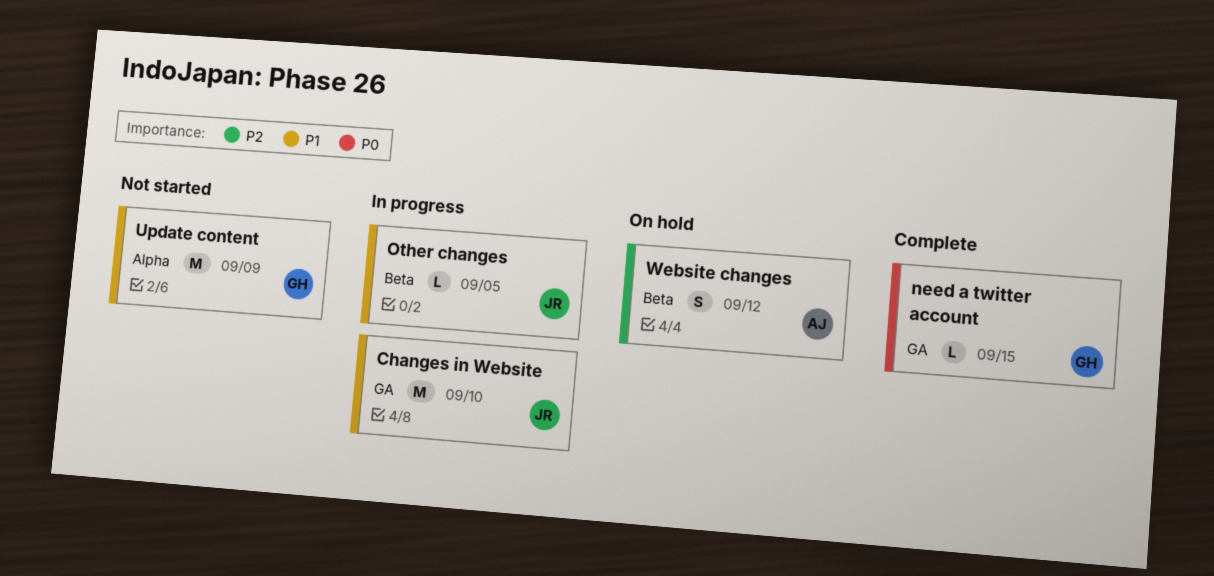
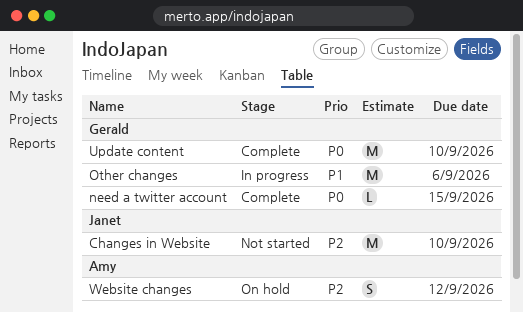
Changes in Website, status: In progress -> Not started
Changes in Website, priority: P1 -> P2
Other changes, owner: Janet -> Gerald
Other changes, estimate: L -> M
Other changes, due: Sep 5 -> Sep 6
Update content, status: Not started -> Complete
Update content, priority: P1 -> P0
Update content, due: Sep 9 -> Sep 10

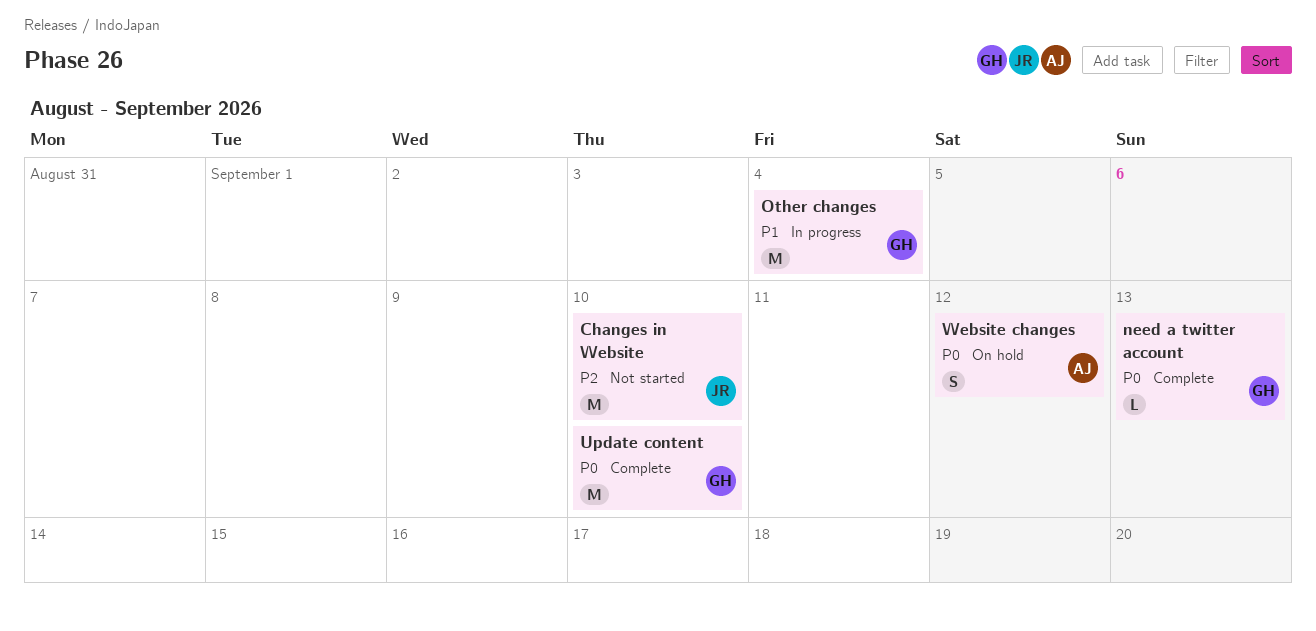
need a twitter account, due: Sep 15 -> Sep 13
Other changes, due: Sep 6 -> Sep 4
Website changes, priority: P2 -> P0

